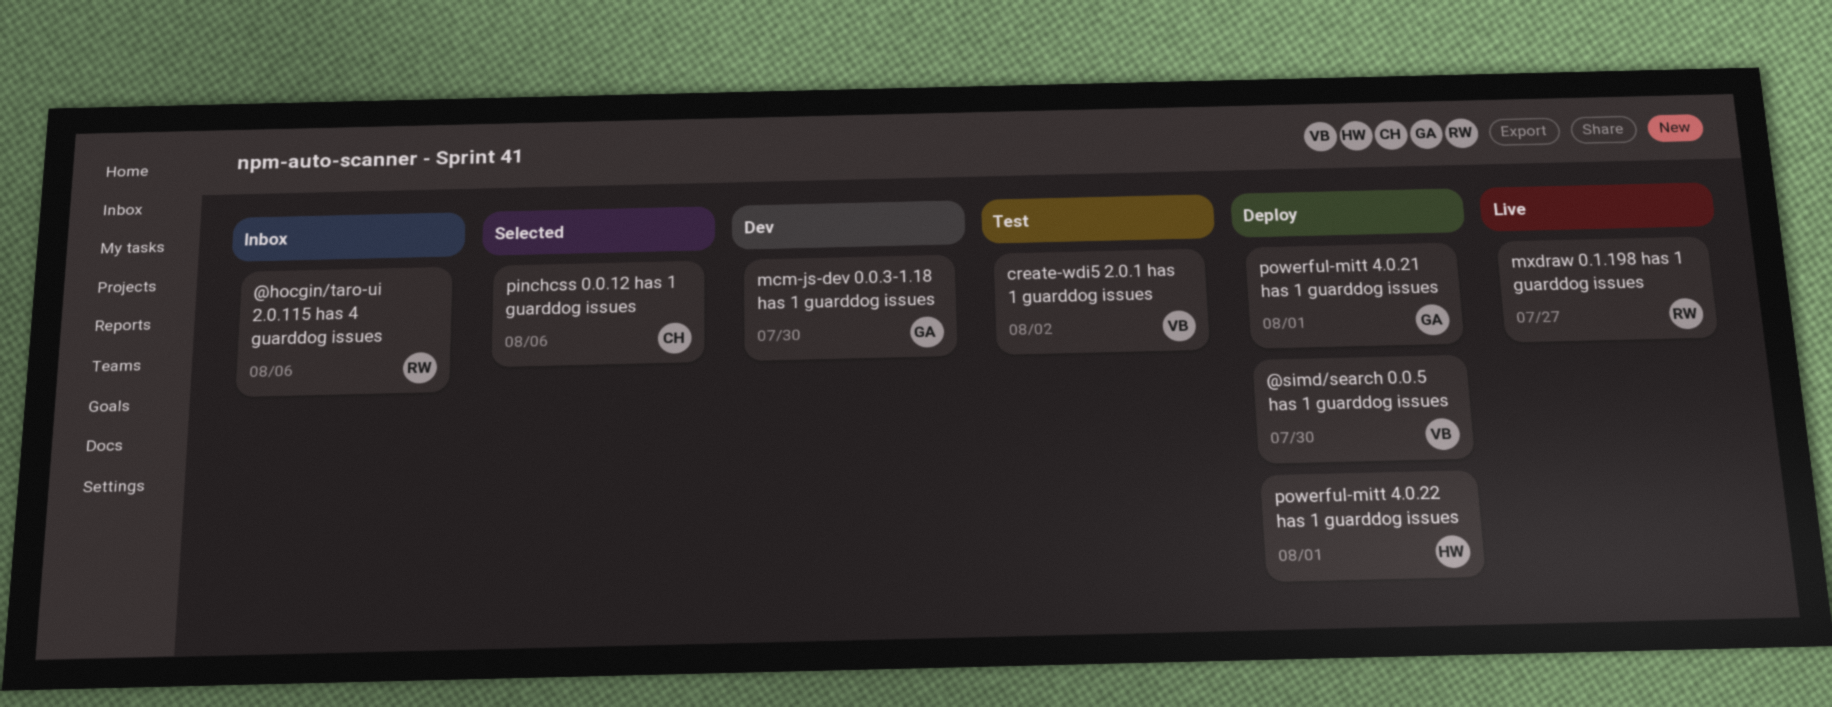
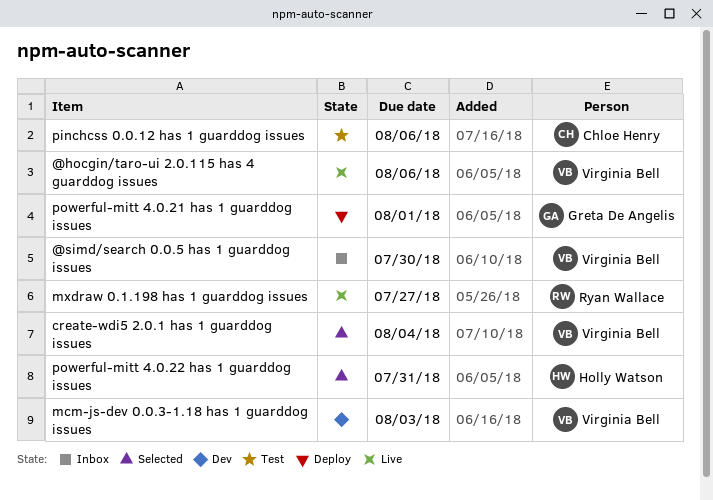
@hocgin/taro-ui 2.0.115 has 4 guarddog issues, status: Inbox -> Live
@hocgin/taro-ui 2.0.115 has 4 guarddog issues, owner: Ryan Wallace -> Virginia Bell
@simd/search 0.0.5 has 1 guarddog issues, status: Deploy -> Inbox
create-wdi5 2.0.1 has 1 guarddog issues, status: Test -> Selected
create-wdi5 2.0.1 has 1 guarddog issues, due: Aug 2 -> Aug 4
mcm-js-dev 0.0.3-1.18 has 1 guarddog issues, owner: Greta De Angelis -> Virginia Bell
mcm-js-dev 0.0.3-1.18 has 1 guarddog issues, due: Jul 30 -> Aug 3
pinchcss 0.0.12 has 1 guarddog issues, status: Selected -> Test
powerful-mitt 4.0.22 has 1 guarddog issues, status: Deploy -> Selected
powerful-mitt 4.0.22 has 1 guarddog issues, due: Aug 1 -> Jul 31

